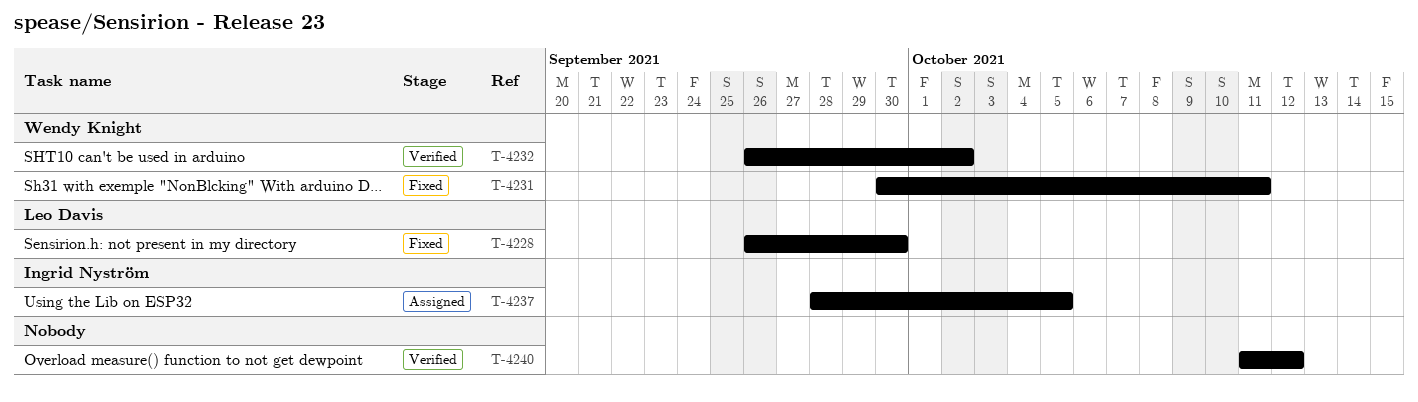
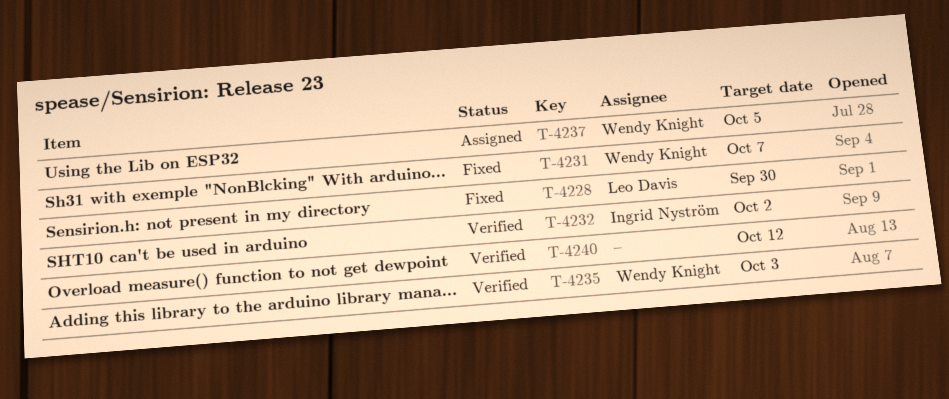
T-4231, due: Oct 11 -> Oct 7
T-4232, owner: Wendy Knight -> Ingrid Nyström
T-4235: none -> present
T-4237, owner: Ingrid Nyström -> Wendy Knight

